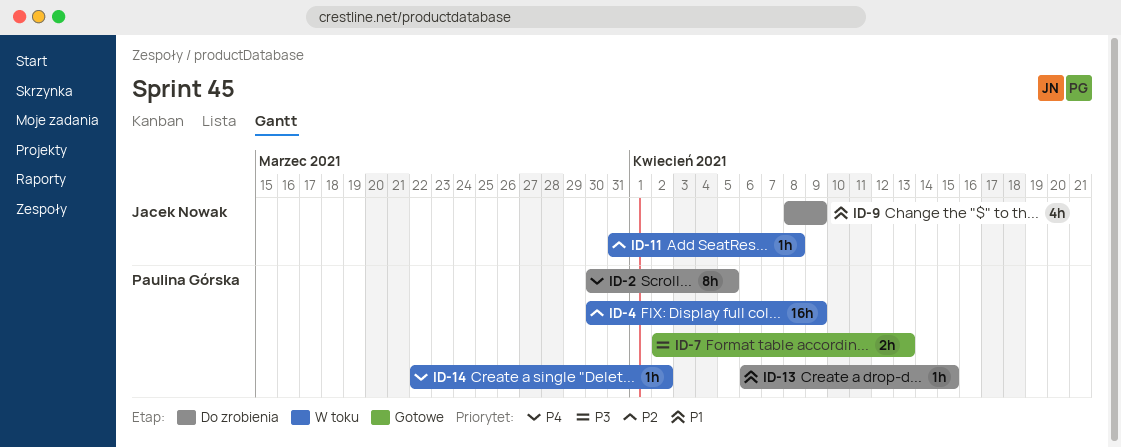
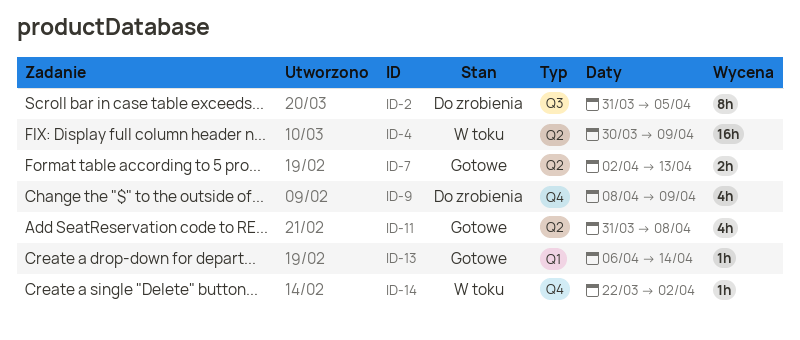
ID-2, start: Mar 30 -> Mar 31
ID-11, status: W toku -> Gotowe
ID-11, estimate: 1h -> 4h
ID-13, status: Do zrobienia -> Gotowe
ID-13, due: Apr 15 -> Apr 14

